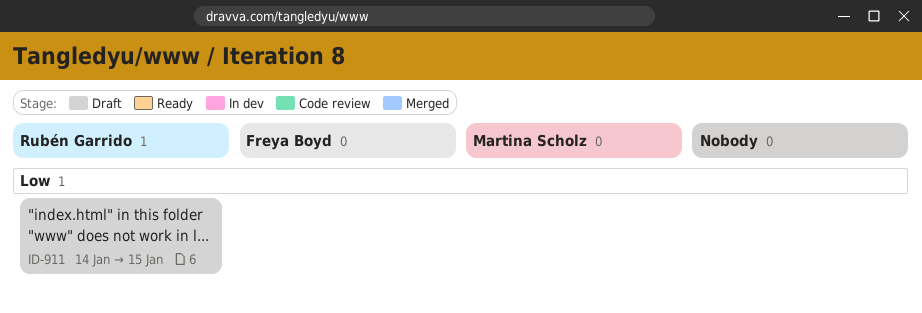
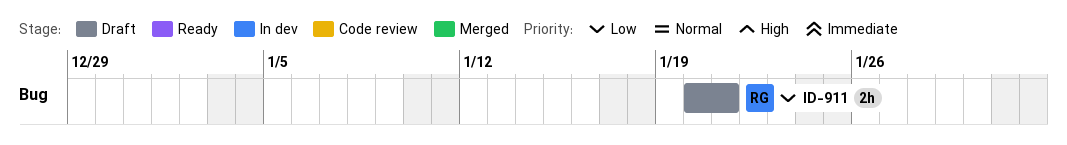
ID-911, start: Jan 14 -> Jan 20
ID-911, due: Jan 15 -> Jan 21

